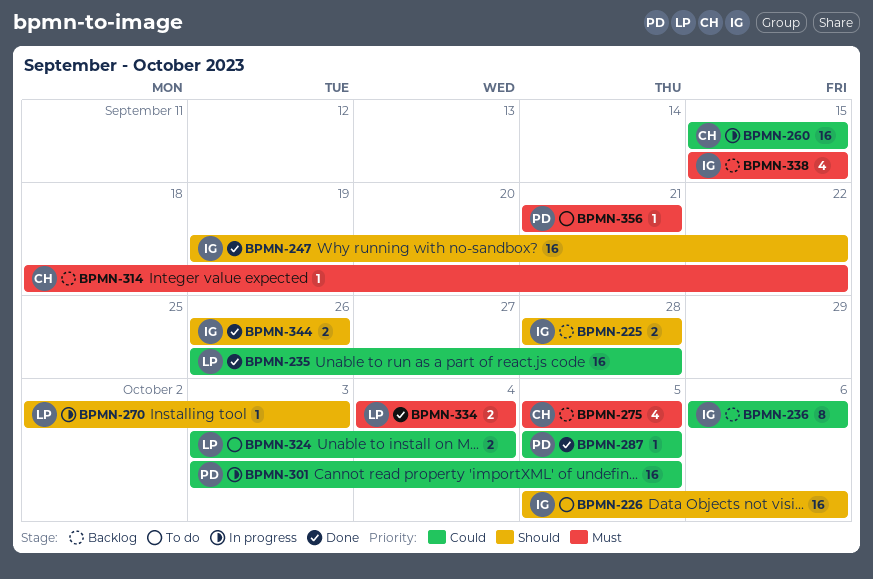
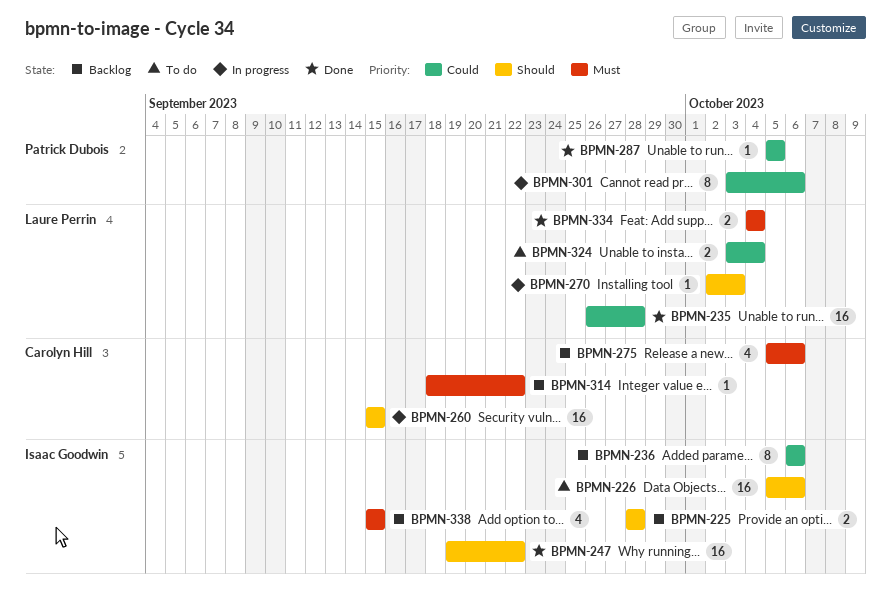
BPMN-260, priority: Could -> Should
BPMN-275, due: Oct 5 -> Oct 6
BPMN-301, estimate: 16 -> 8
BPMN-301, due: Oct 5 -> Oct 6
BPMN-344: present -> none
BPMN-356: present -> none

